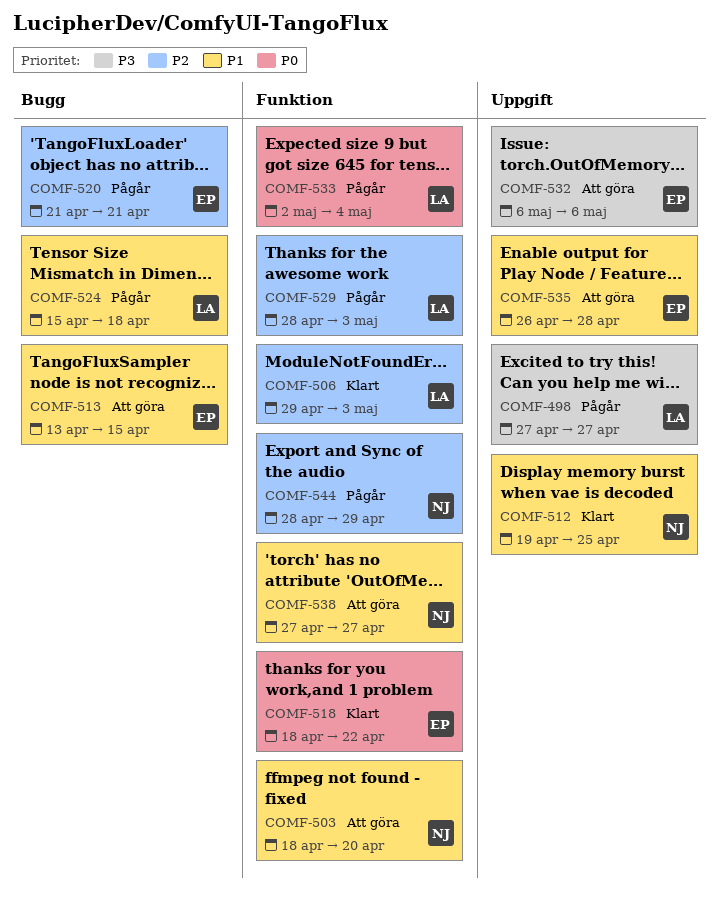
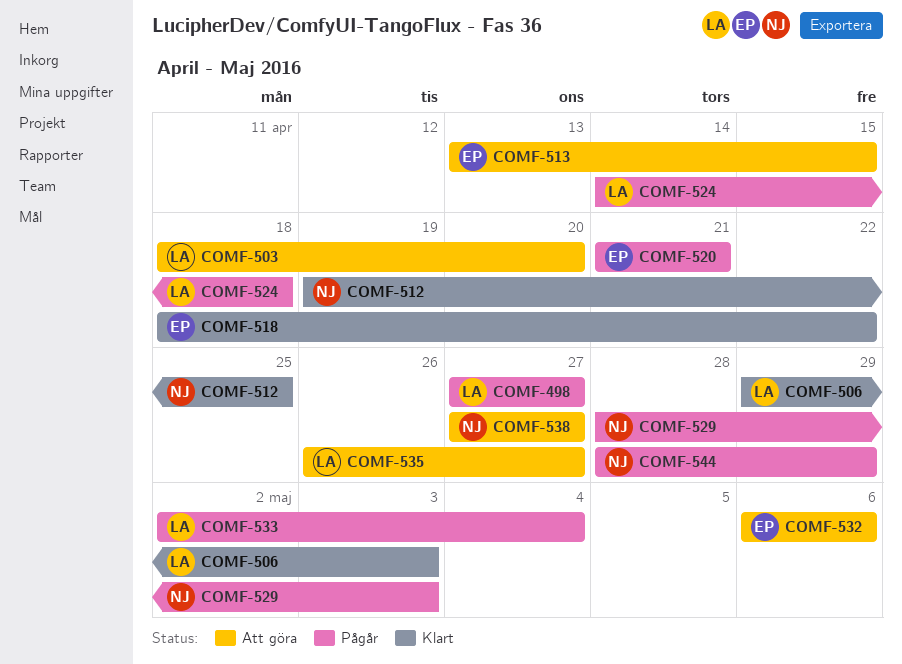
COMF-503, owner: NJ -> LA
COMF-524, start: Apr 15 -> Apr 14
COMF-529, owner: LA -> NJ
COMF-535, owner: EP -> LA
COMF-535, due: Apr 28 -> Apr 27

